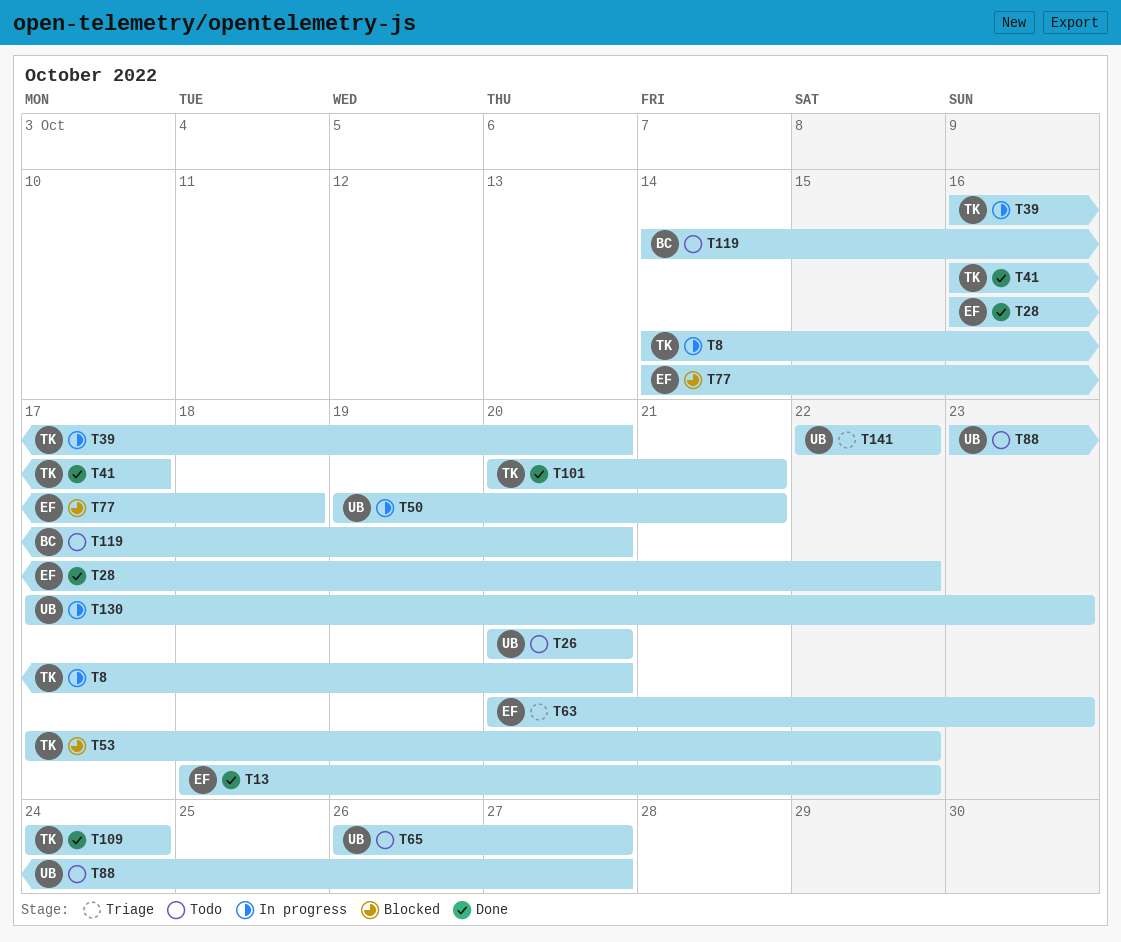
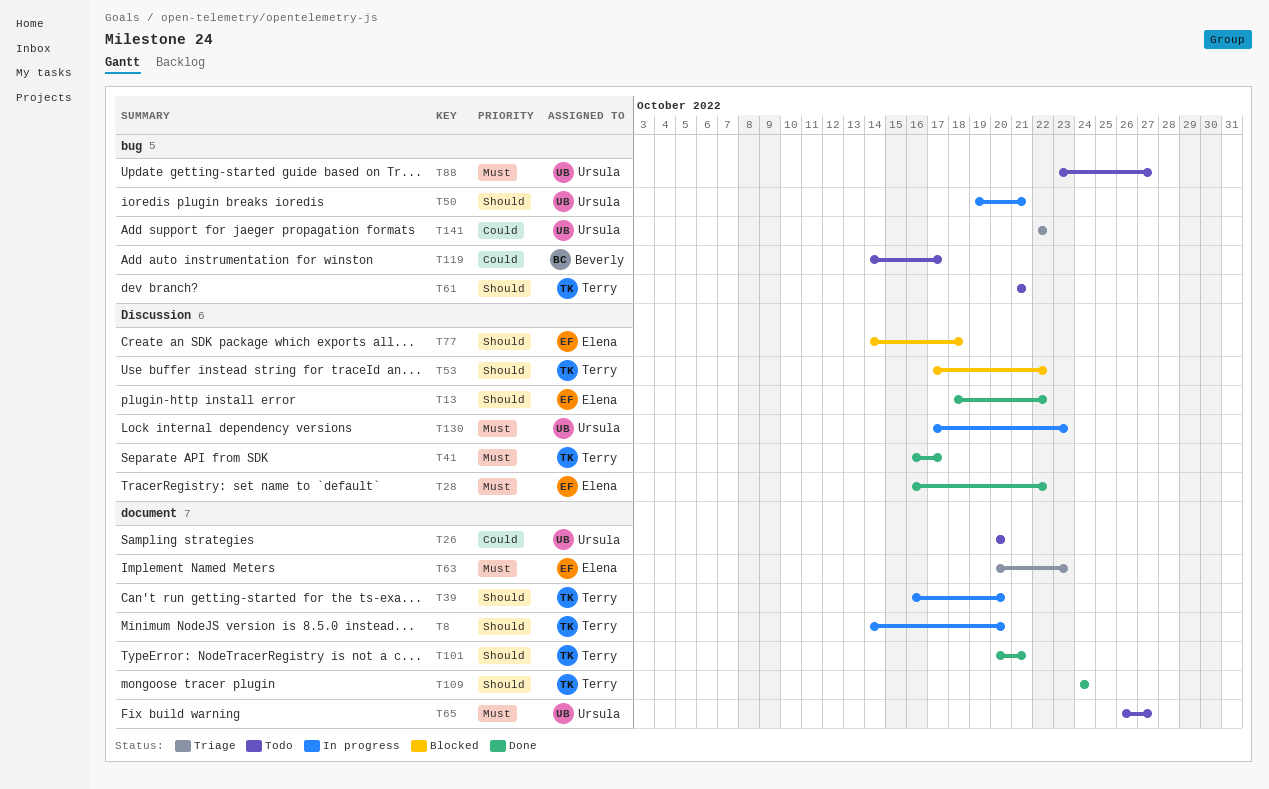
T61: none -> present
T119, due: Oct 20 -> Oct 17

